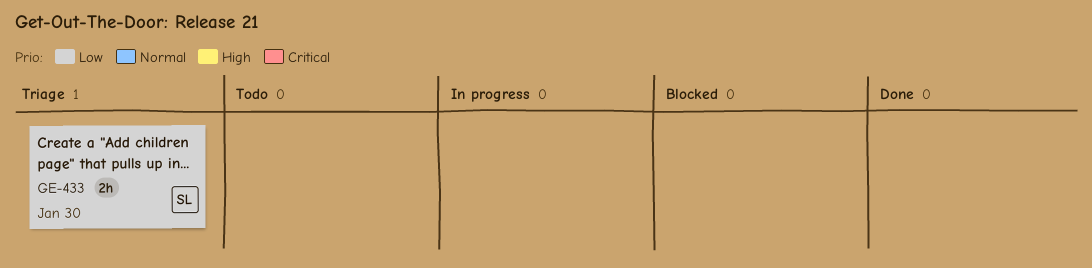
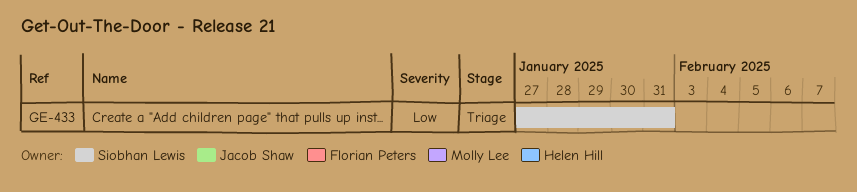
GE-433, due: Jan 30 -> Jan 31

